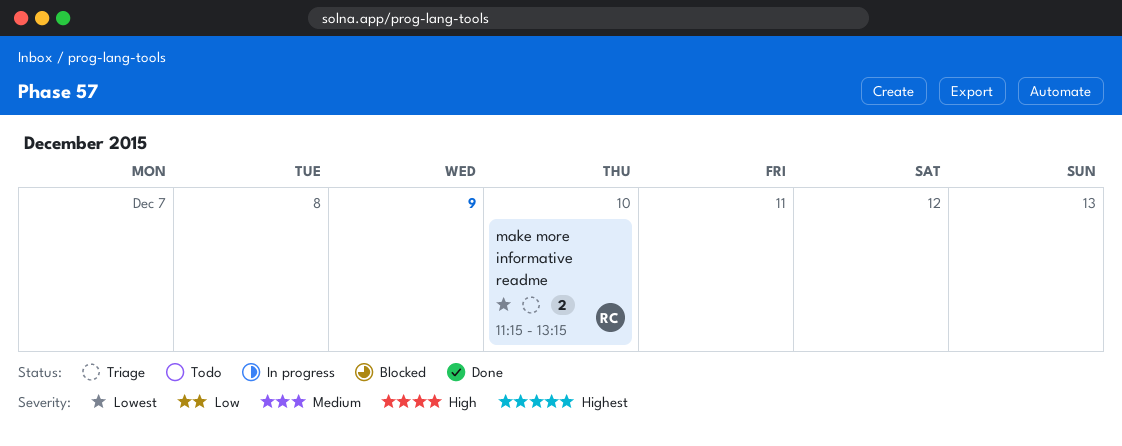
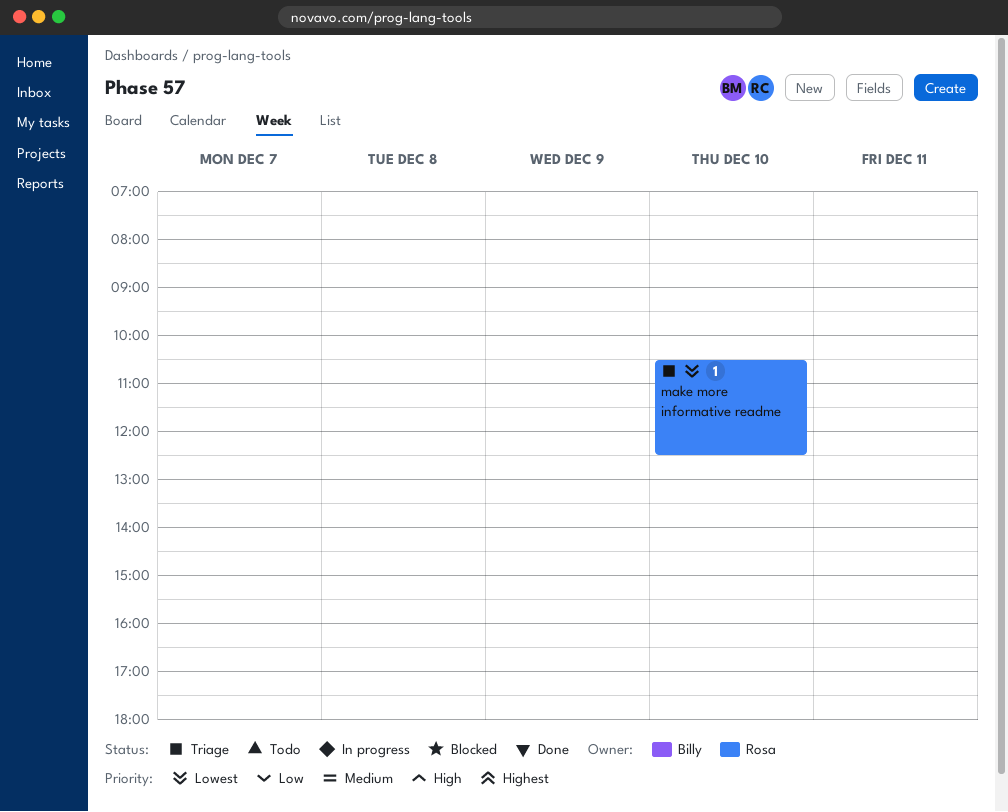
make more informative readme, estimate: 2 -> 1
make more informative readme, begins: 11:15 -> 10:30
make more informative readme, ends: 13:15 -> 12:30

